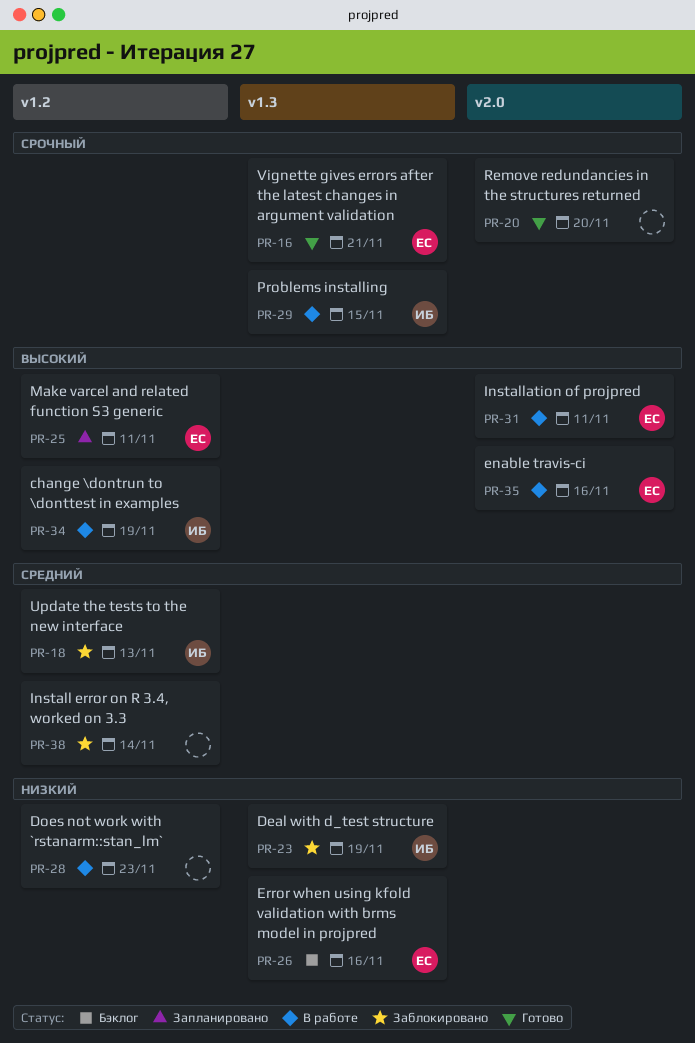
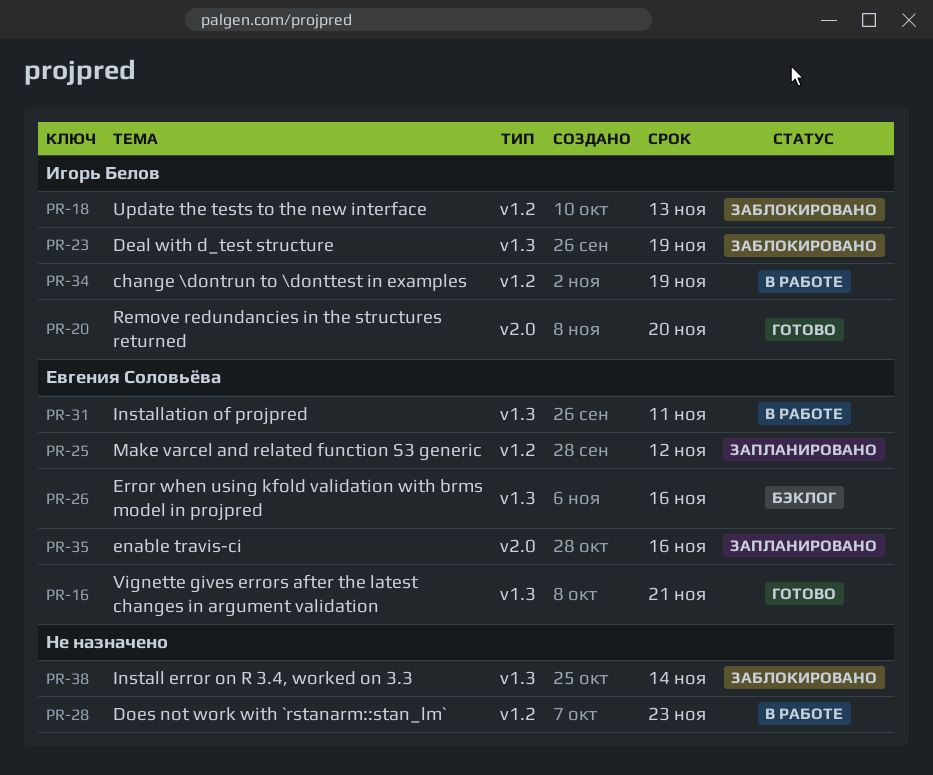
PR-20, owner: none -> Игорь Белов
PR-25, due: Nov 11 -> Nov 12
PR-29: present -> none
PR-31, label: v2.0 -> v1.3
PR-35, status: В работе -> Запланировано
PR-38, label: v1.2 -> v1.3

